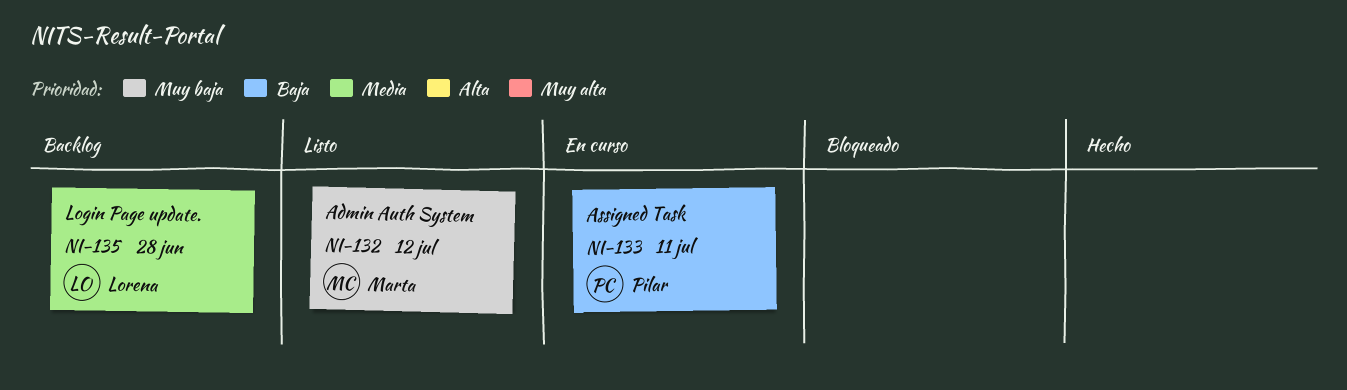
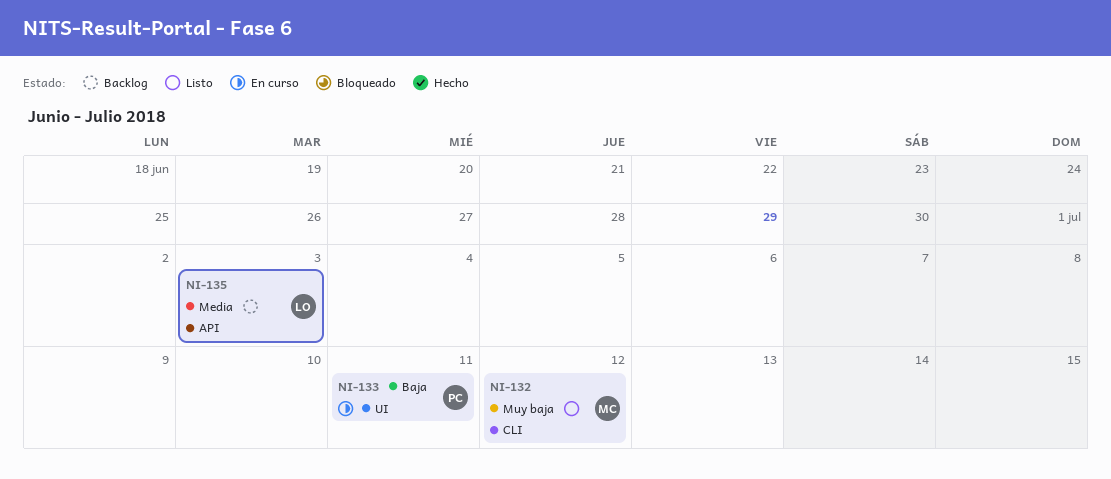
NI-135, due: Jun 28 -> Jul 3

